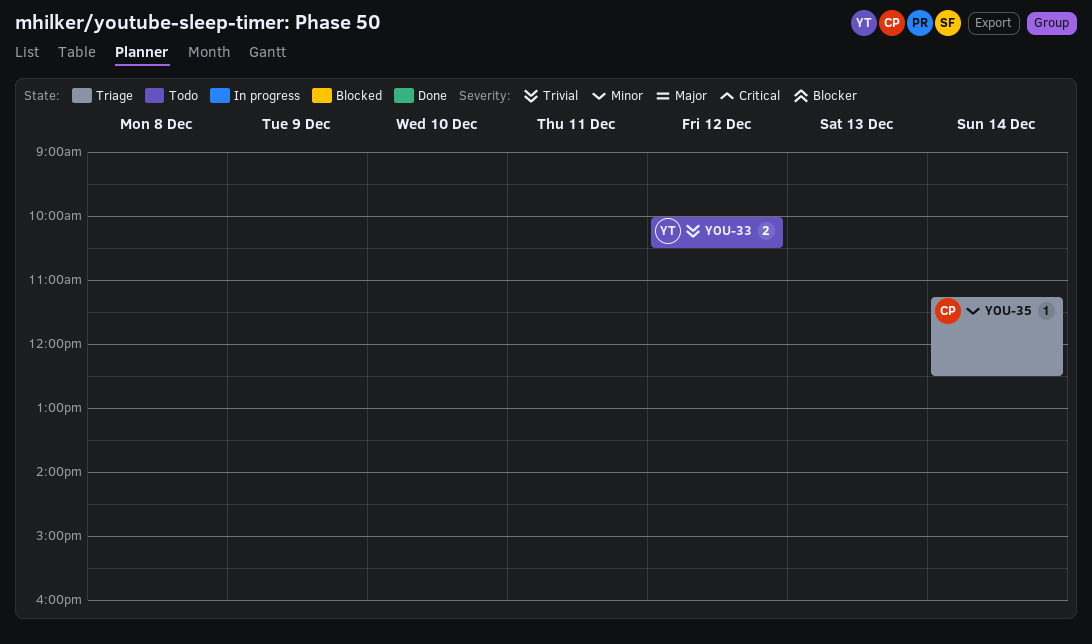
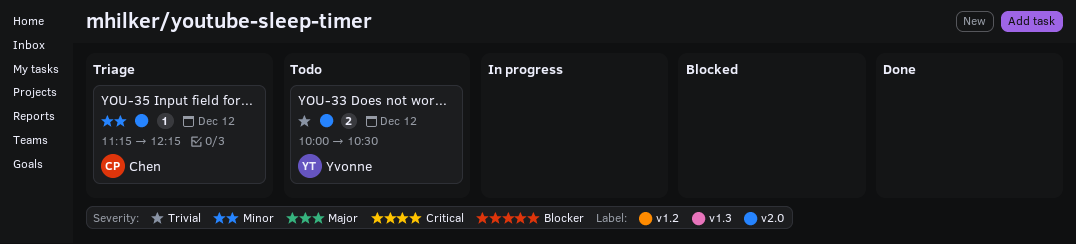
YOU-35, day: Dec 14 -> Dec 12
YOU-35, ends: 12:30 -> 12:15

